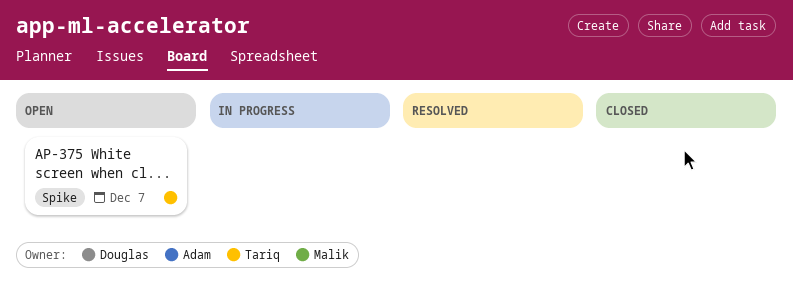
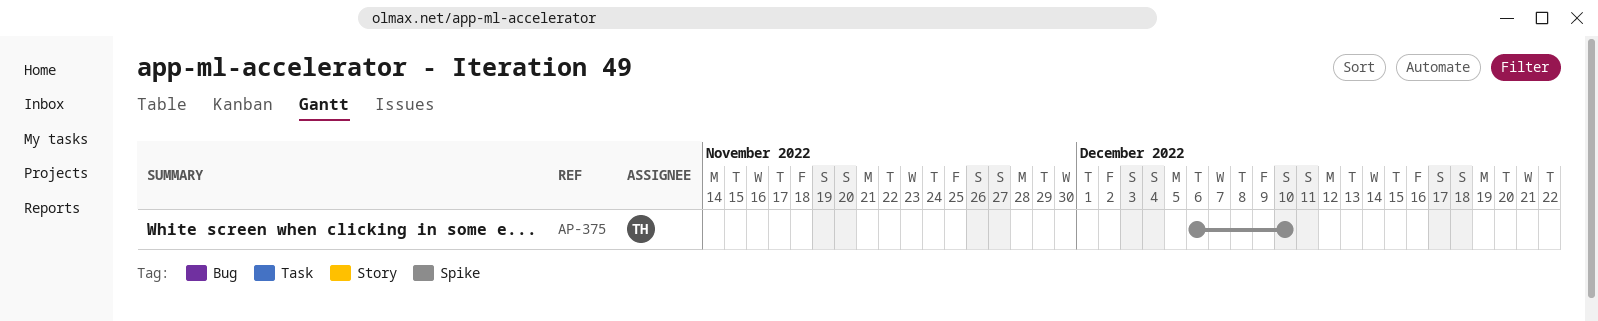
AP-375, due: Dec 7 -> Dec 10

